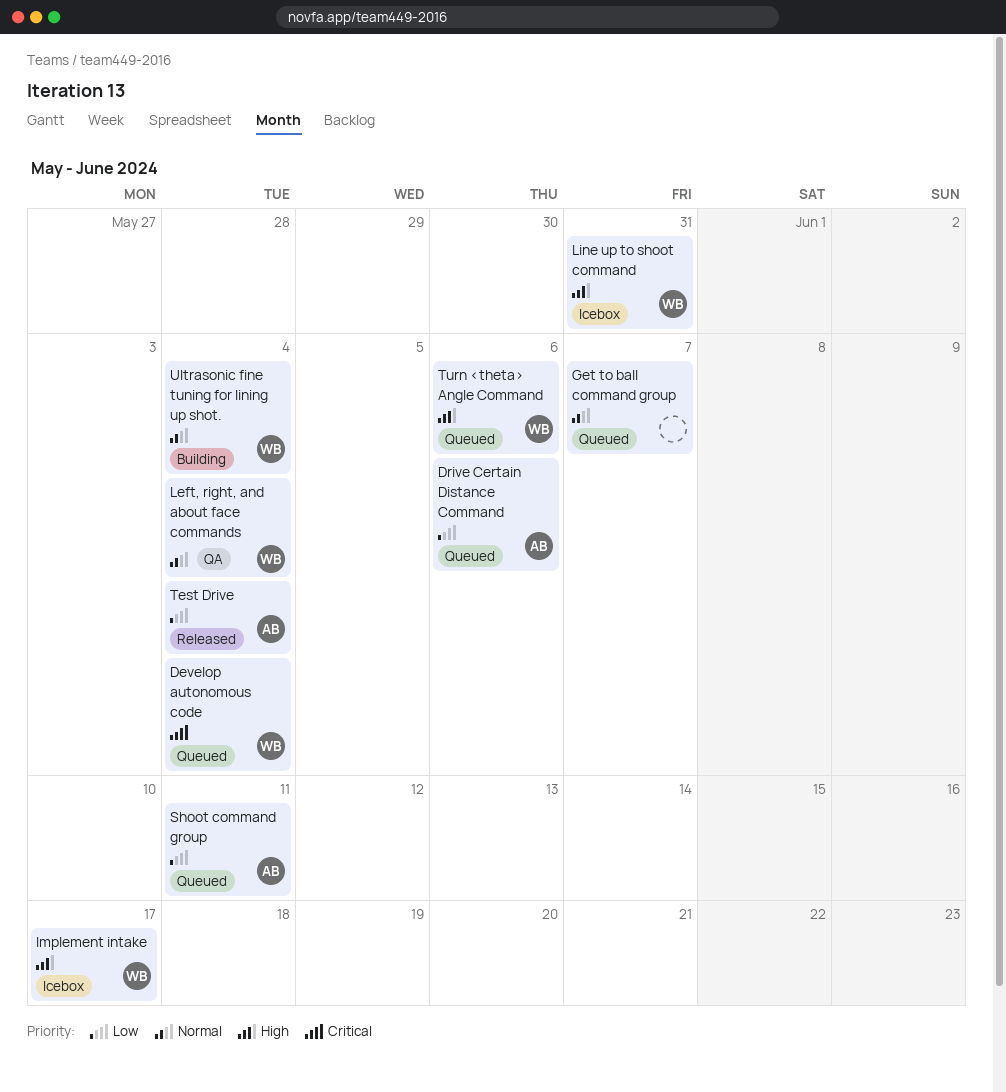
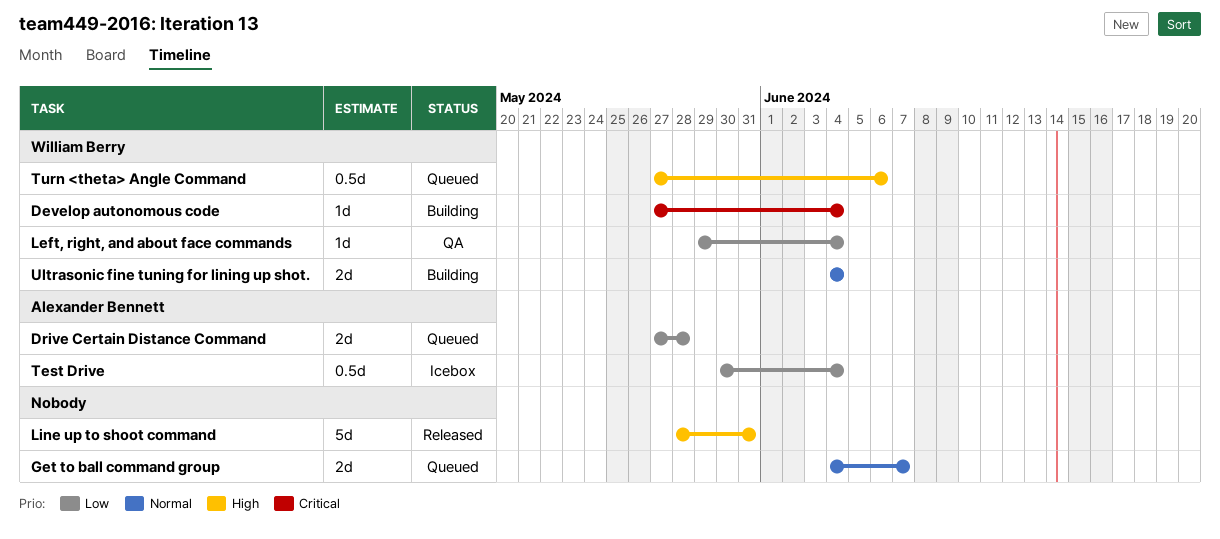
Develop autonomous code, status: Queued -> Building
Drive Certain Distance Command, due: Jun 6 -> May 28
Implement intake: present -> none
Left, right, and about face commands, priority: Normal -> Low
Line up to shoot command, status: Icebox -> Released
Line up to shoot command, owner: William Berry -> none
Shoot command group: present -> none
Test Drive, status: Released -> Icebox

